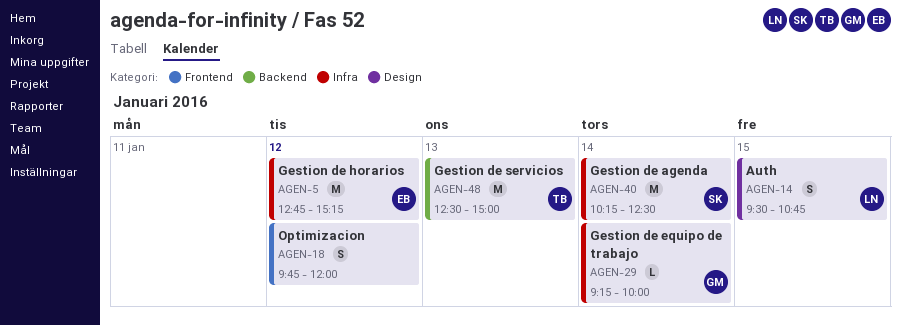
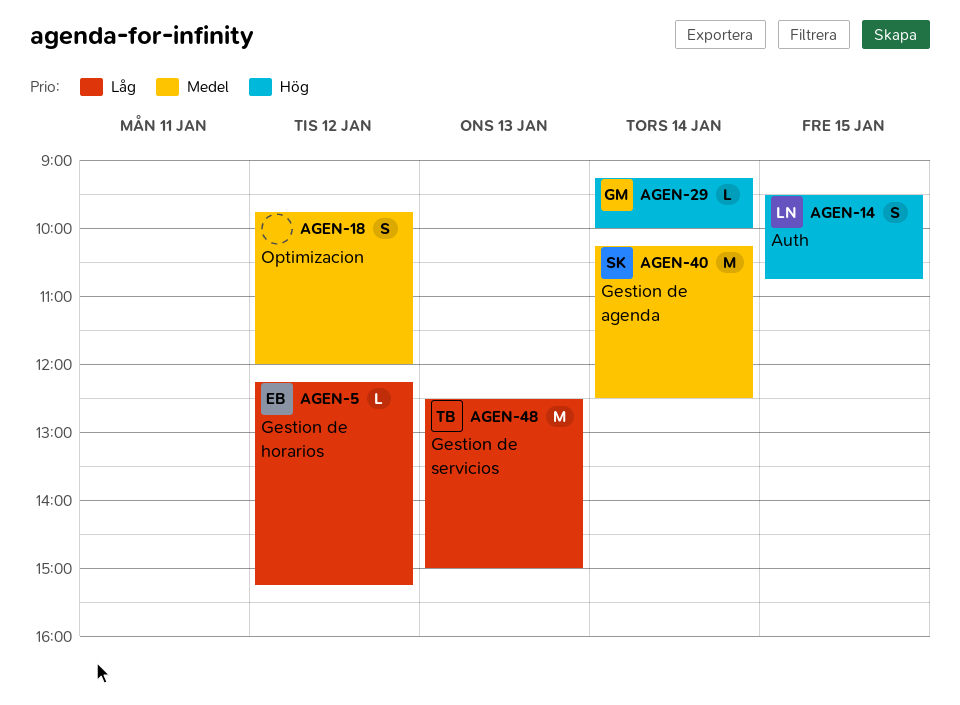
AGEN-5, estimate: M -> L
AGEN-5, begins: 12:45 -> 12:15

